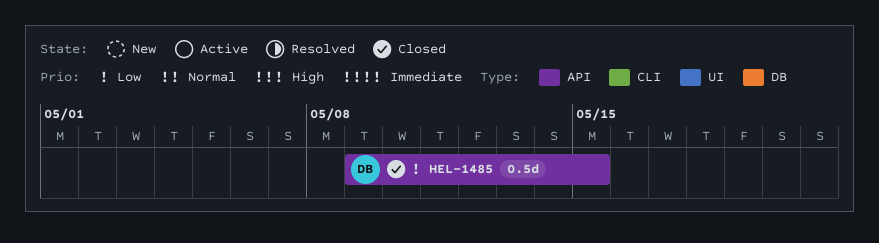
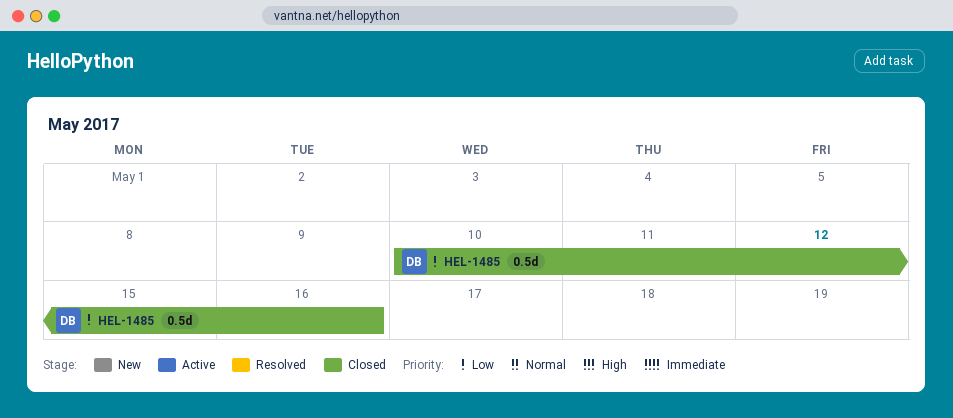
HEL-1485, start: May 9 -> May 10
HEL-1485, due: May 15 -> May 16

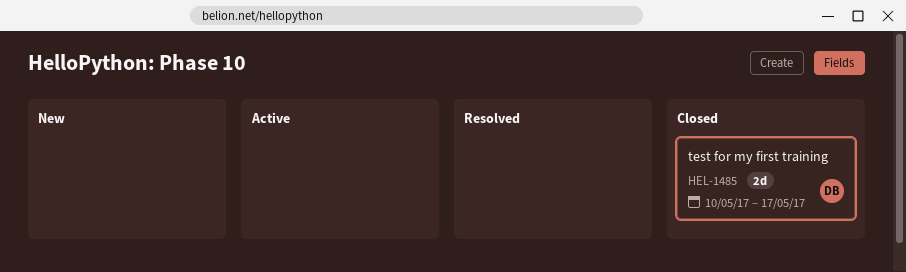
HEL-1485, estimate: 0.5d -> 2d
HEL-1485, due: May 16 -> May 17

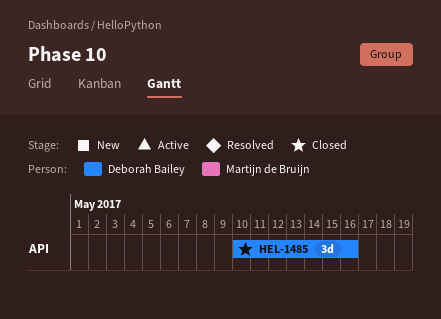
HEL-1485, estimate: 2d -> 3d
HEL-1485, due: May 17 -> May 16

